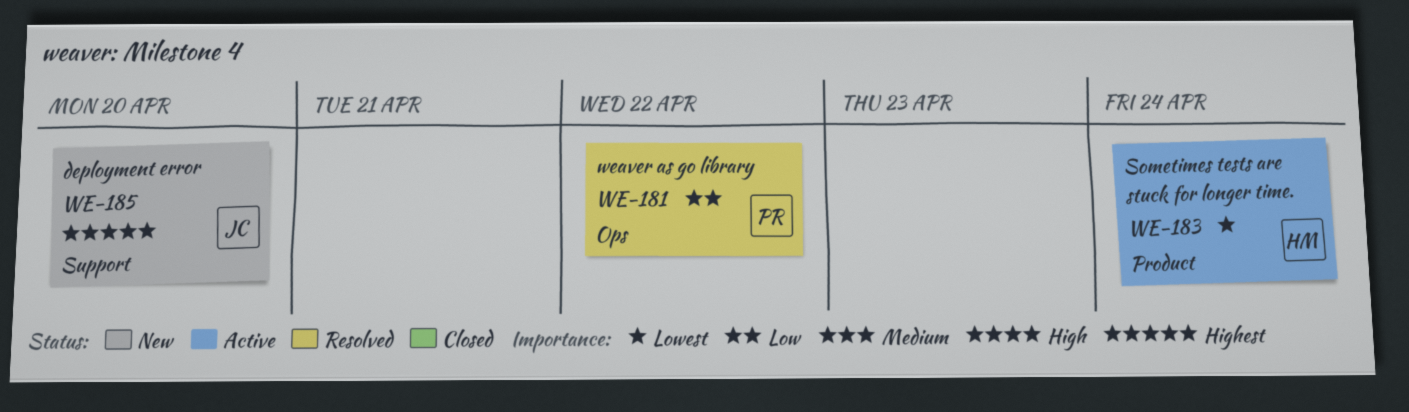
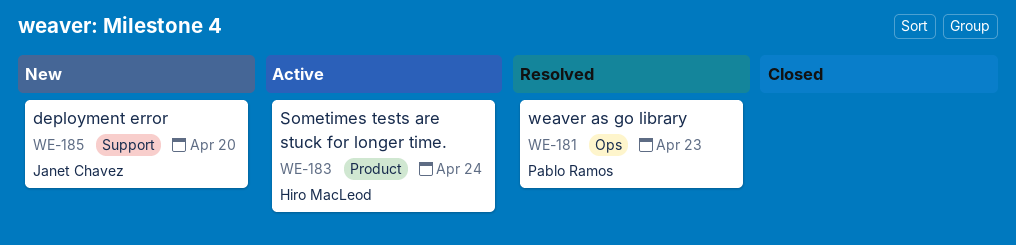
WE-181, due: Apr 22 -> Apr 23

